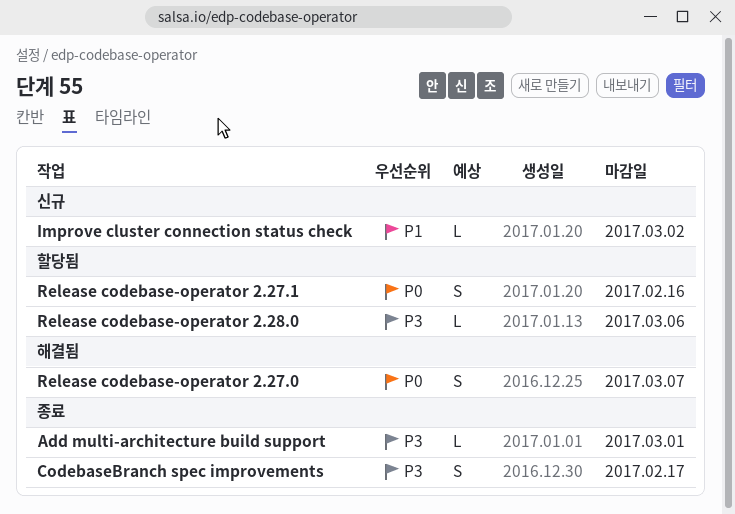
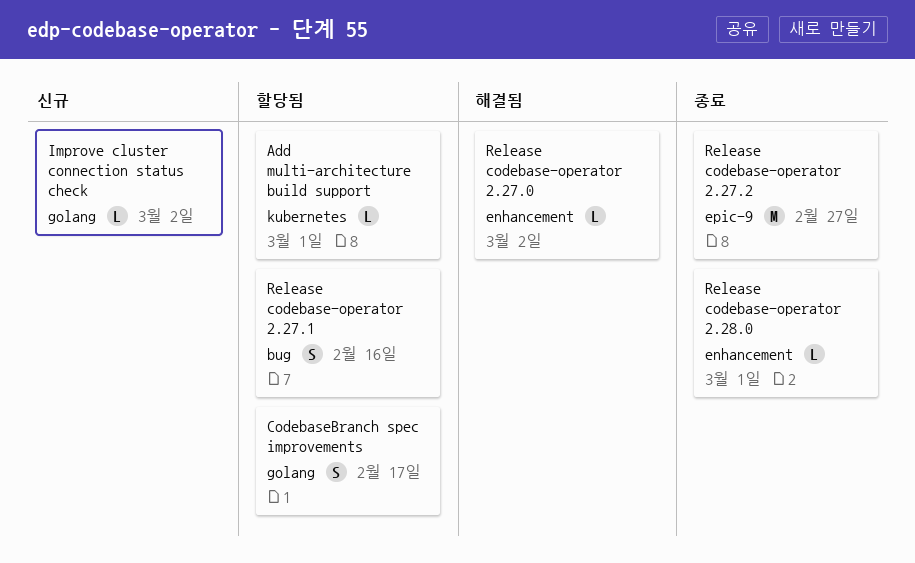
Add multi-architecture build support, status: 종료 -> 할당됨
CodebaseBranch spec improvements, status: 종료 -> 할당됨
Release codebase-operator 2.27.0, estimate: S -> L
Release codebase-operator 2.27.0, due: Mar 7 -> Mar 2
Release codebase-operator 2.27.2: none -> present
Release codebase-operator 2.28.0, status: 할당됨 -> 종료
Release codebase-operator 2.28.0, due: Mar 6 -> Mar 1

